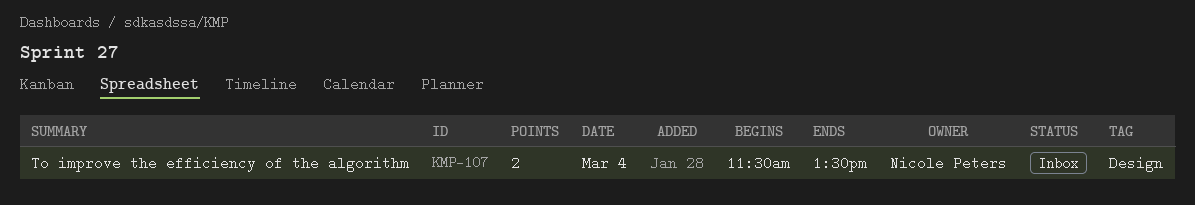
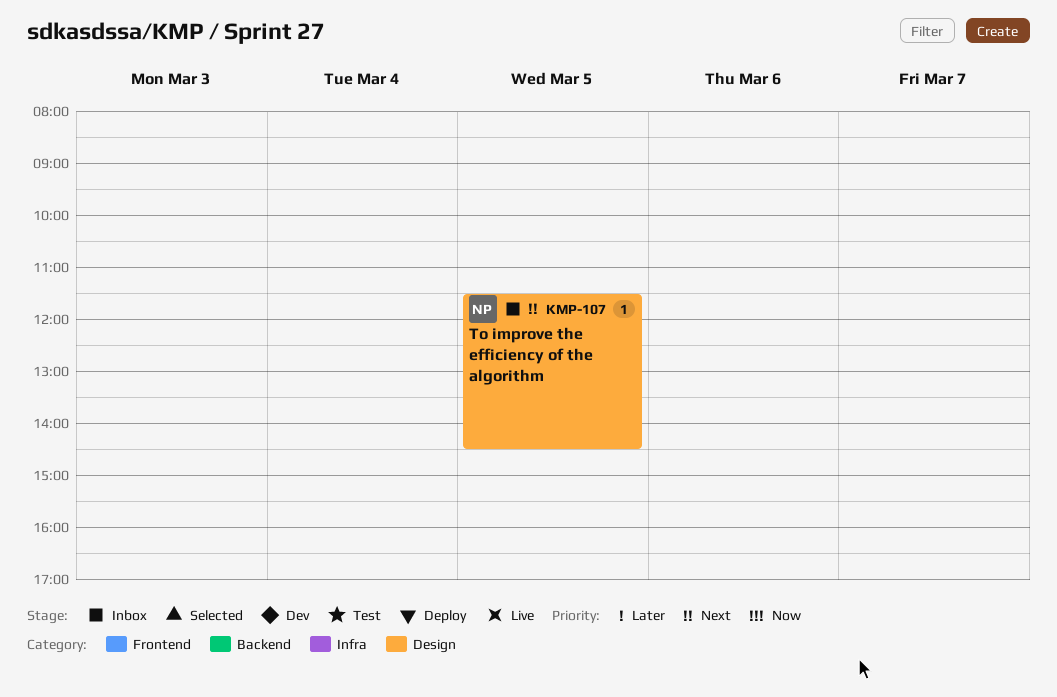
KMP-107, estimate: 2 -> 1
KMP-107, day: Mar 4 -> Mar 5
KMP-107, ends: 13:30 -> 14:30

